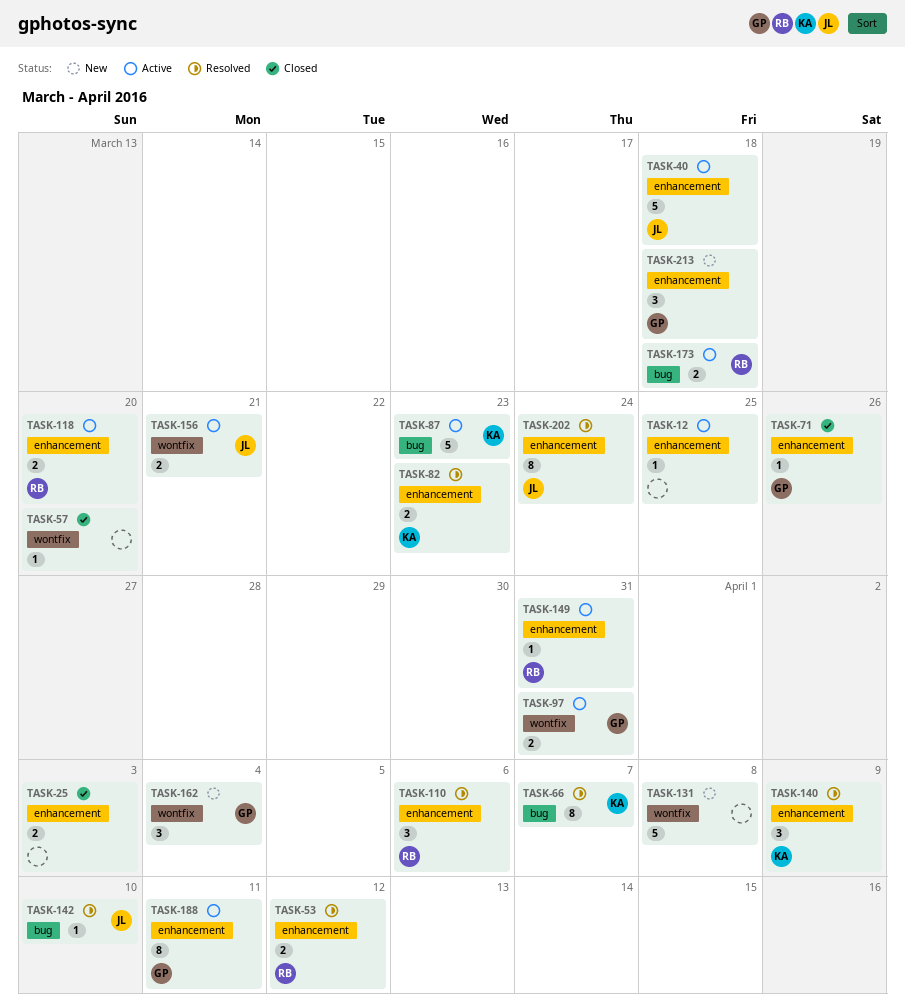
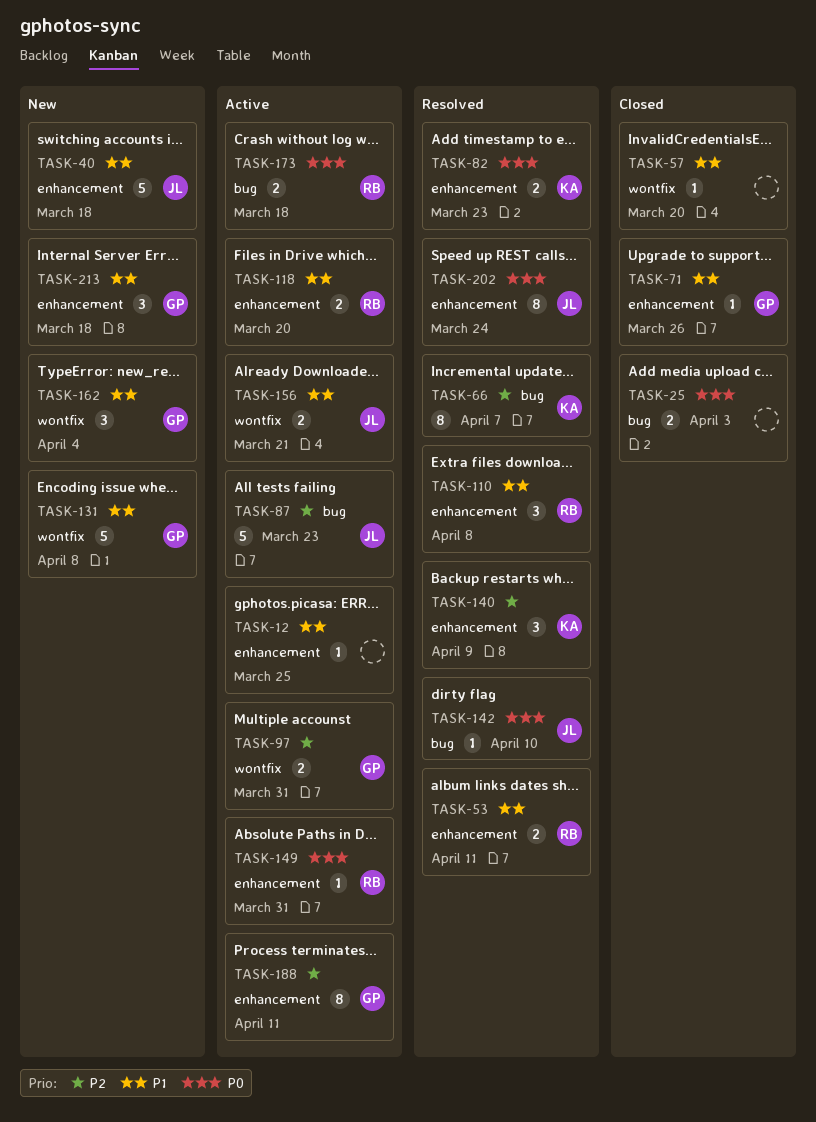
TASK-25, label: enhancement -> bug
TASK-40, status: Active -> New
TASK-53, due: Apr 12 -> Apr 11
TASK-87, owner: KA -> JL
TASK-110, due: Apr 6 -> Apr 8
TASK-131, owner: none -> GP

